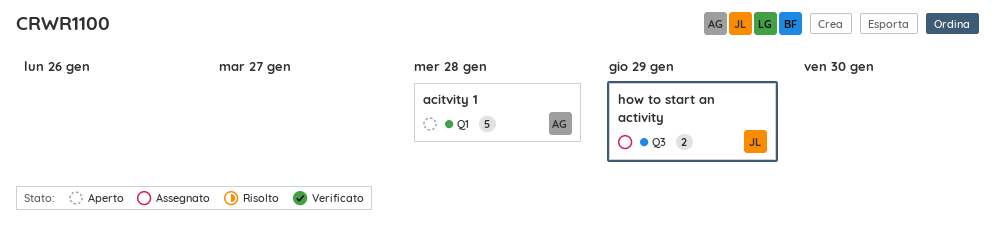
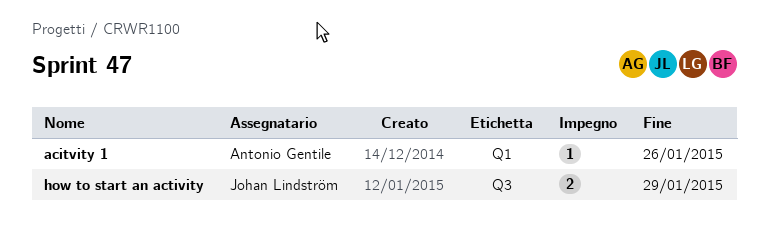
acitvity 1, estimate: 5 -> 1
acitvity 1, due: Jan 28 -> Jan 26

